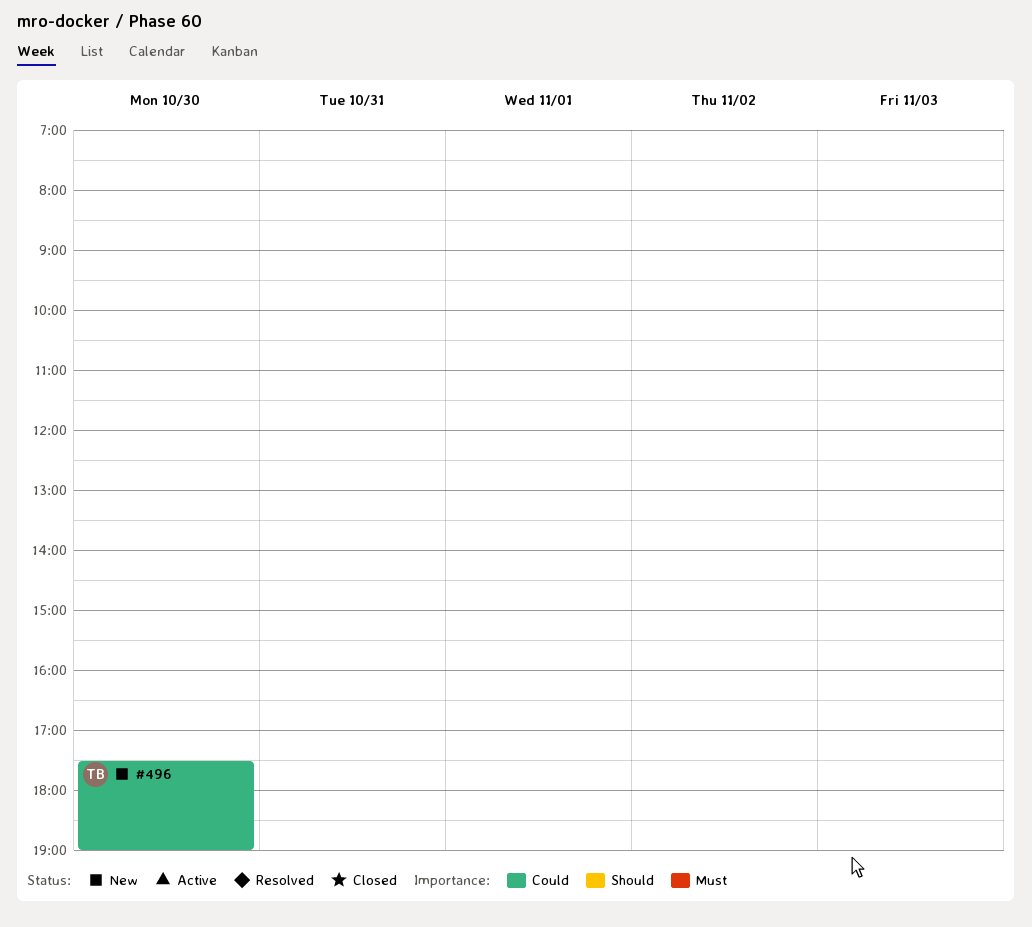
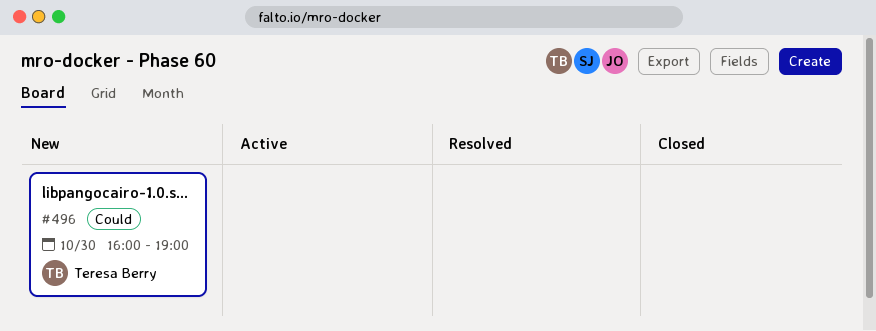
#496, begins: 17:30 -> 16:00

